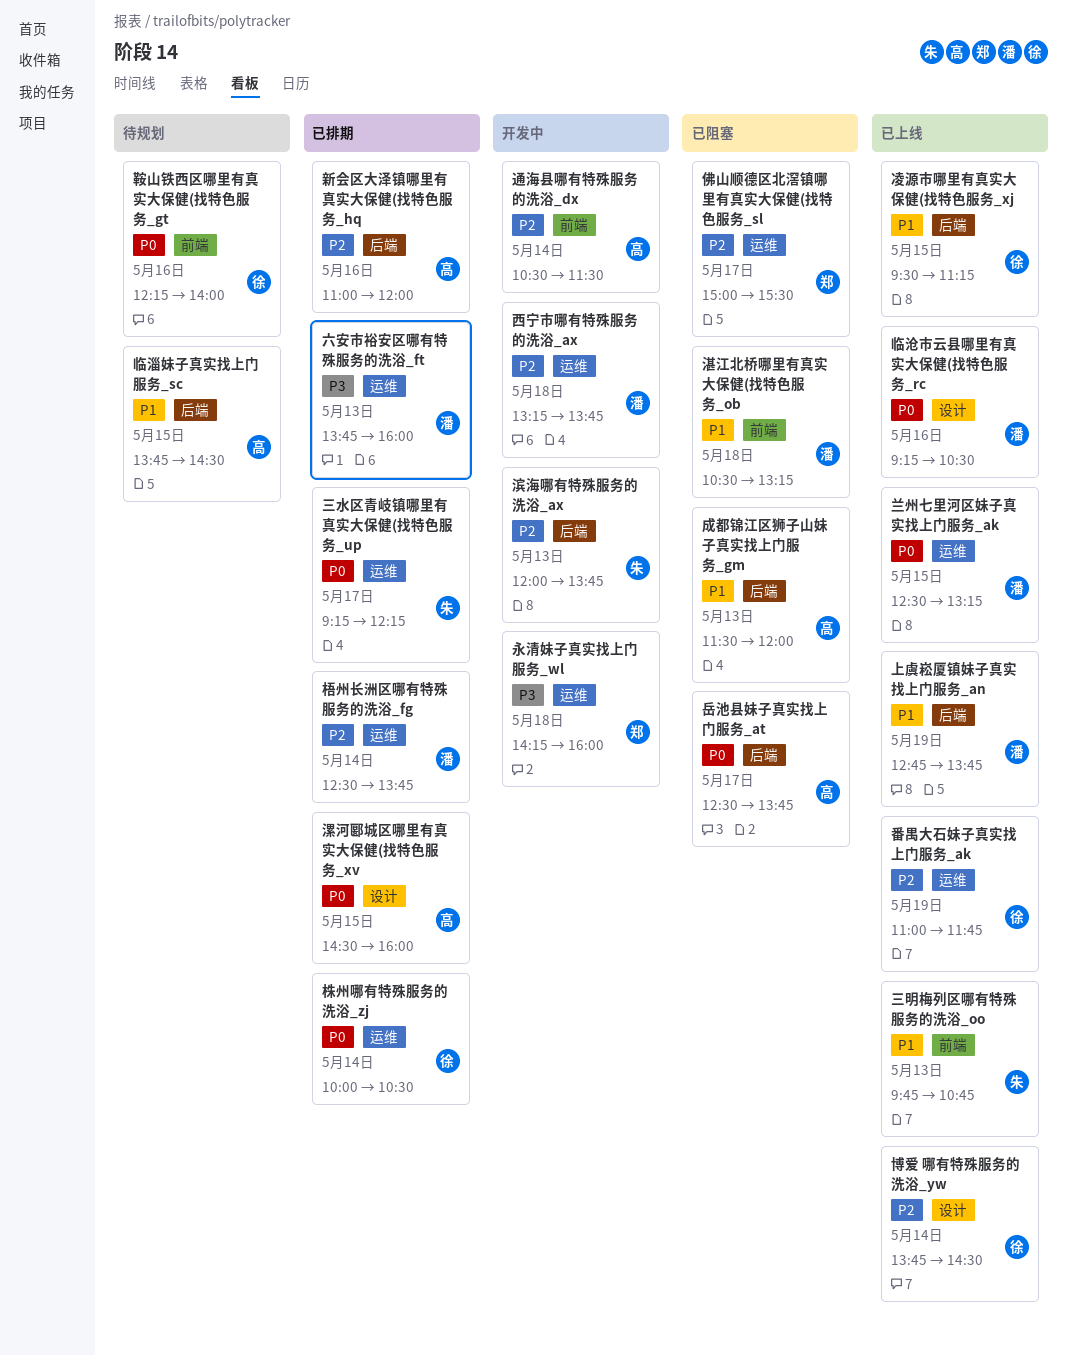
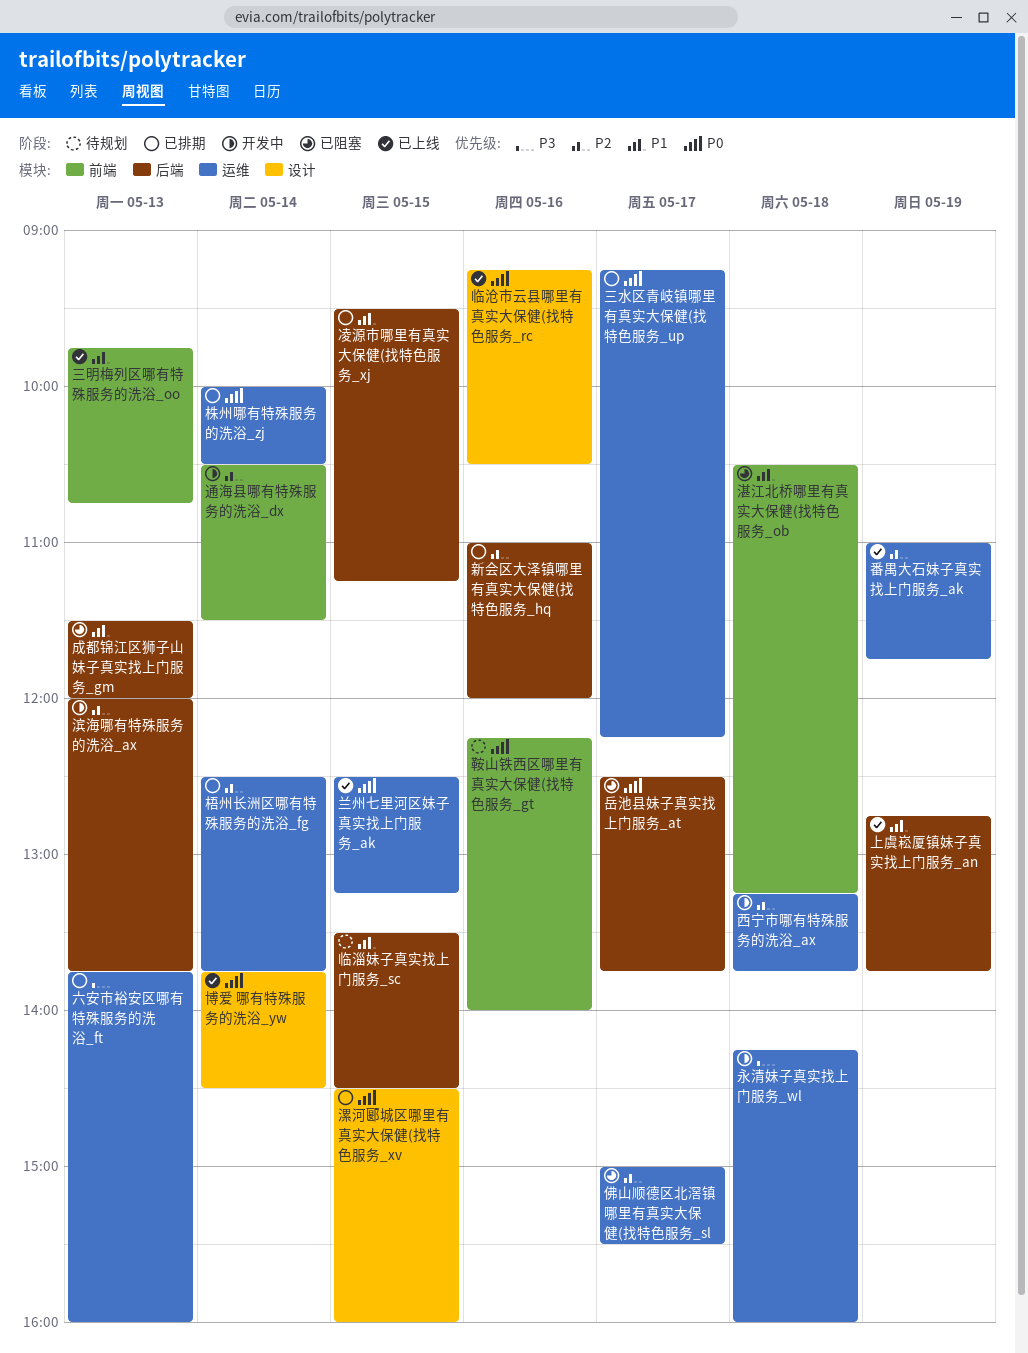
临淄妹子真实找上门服务_sc, begins: 13:45 -> 13:30
凌源市哪里有真实大保健(找特色服务_xj, status: 已上线 -> 已排期
博爱 哪有特殊服务的洗浴_yw, priority: P2 -> P0

